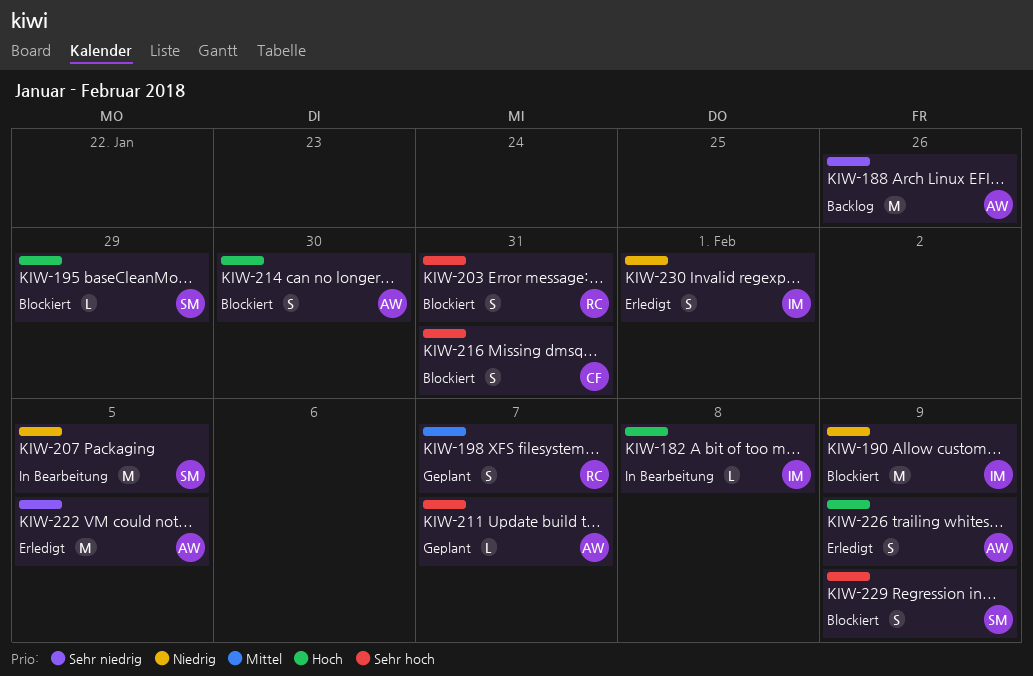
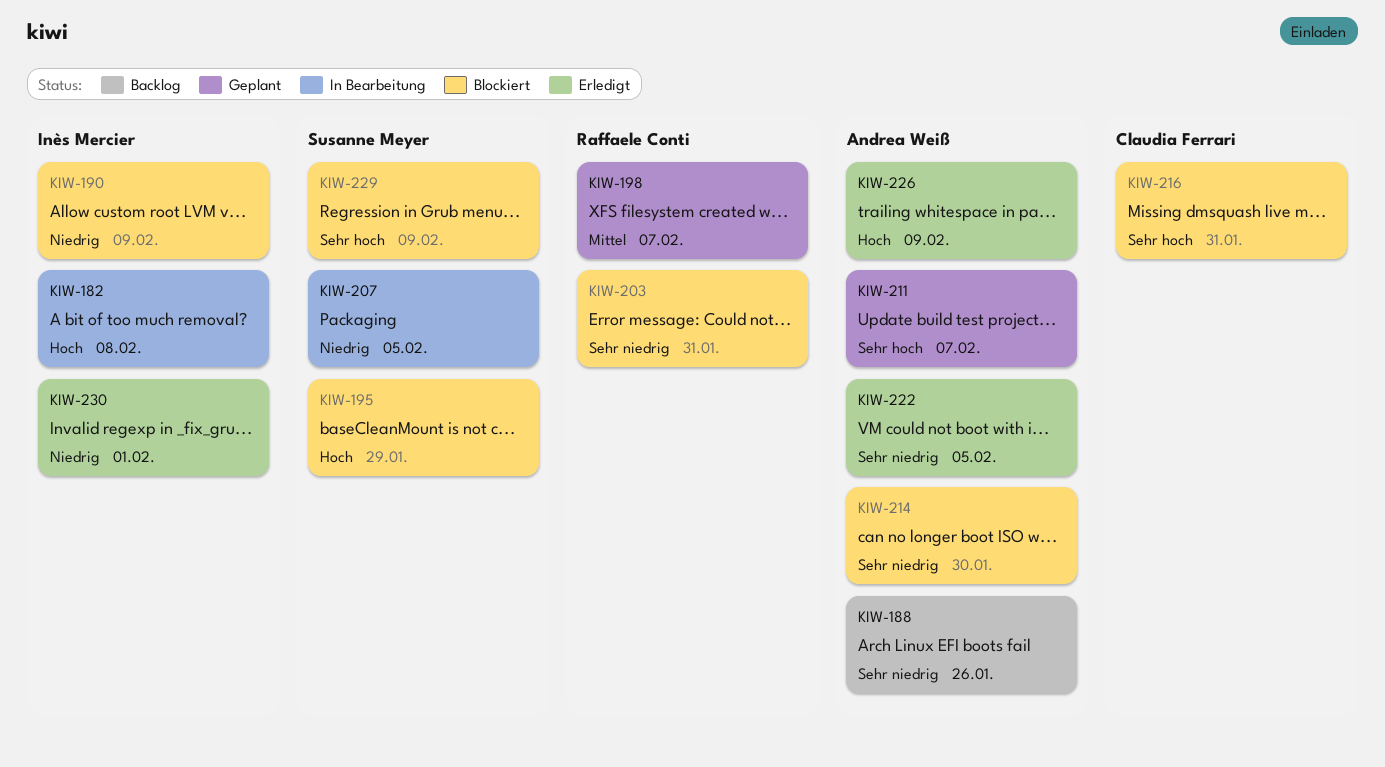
KIW-203, priority: Sehr hoch -> Sehr niedrig
KIW-214, priority: Hoch -> Sehr niedrig

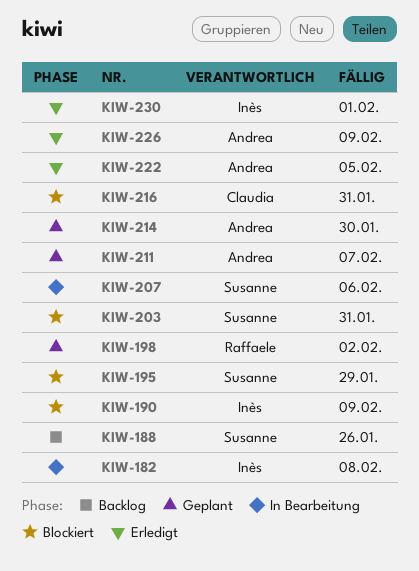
KIW-188, owner: Andrea Weiß -> Susanne Meyer
KIW-198, due: Feb 7 -> Feb 2
KIW-203, owner: Raffaele Conti -> Susanne Meyer
KIW-207, due: Feb 5 -> Feb 6
KIW-214, status: Blockiert -> Geplant
KIW-229: present -> none

